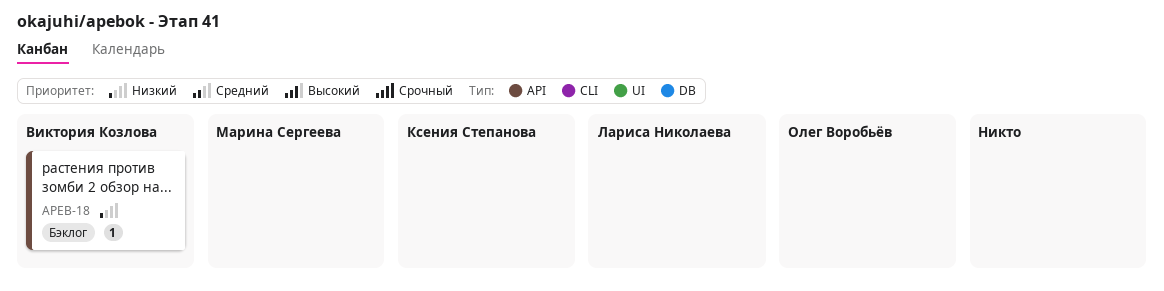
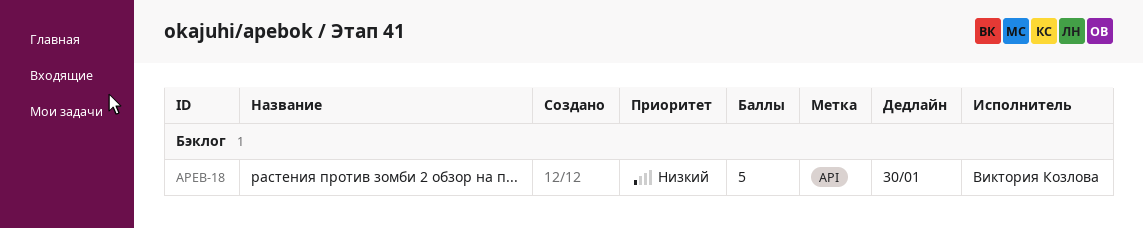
APEB-18, estimate: 1 -> 5

